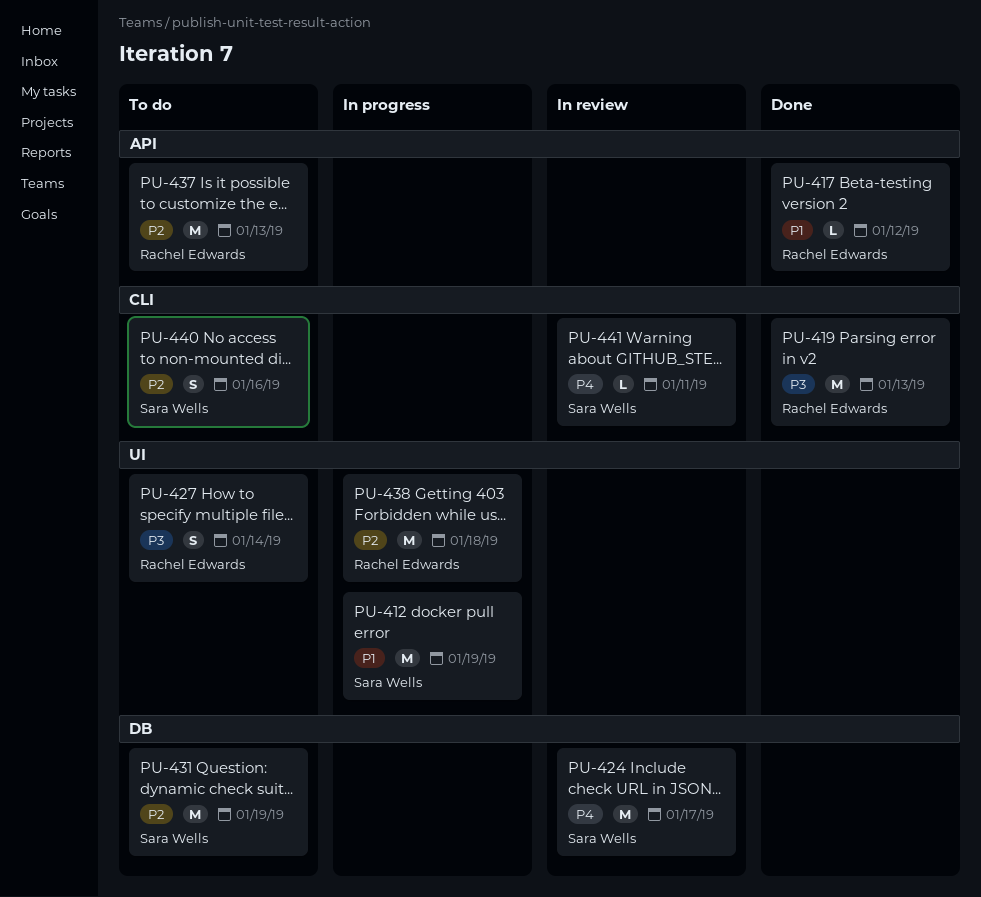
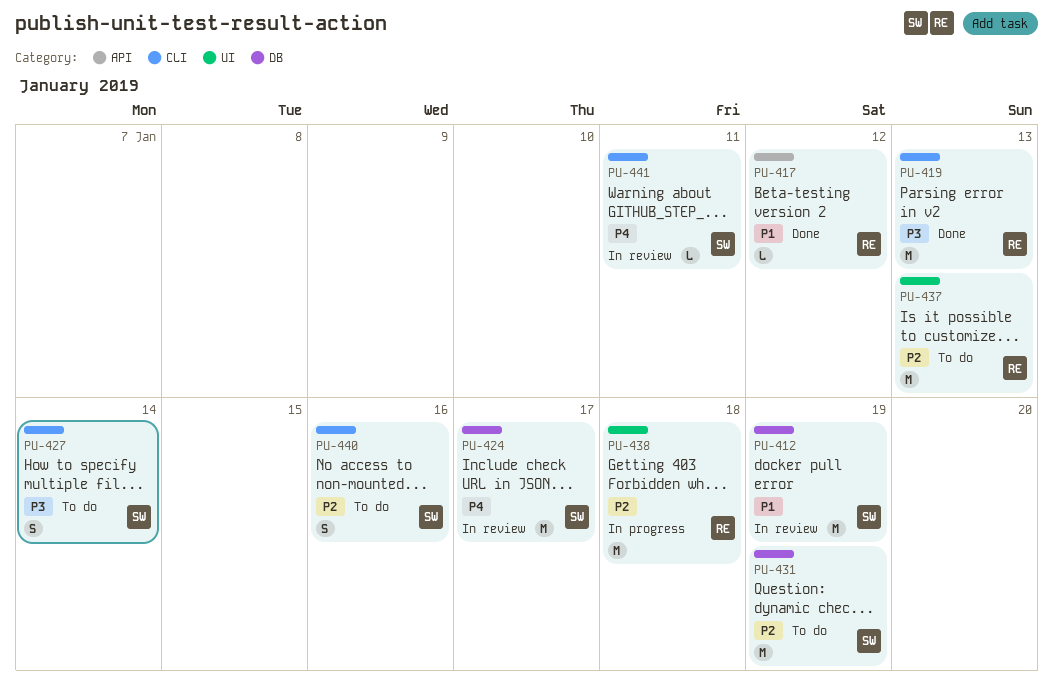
PU-412, status: In progress -> In review
PU-412, label: UI -> DB
PU-427, owner: Rachel Edwards -> Sara Wells
PU-427, label: UI -> CLI
PU-437, label: API -> UI

